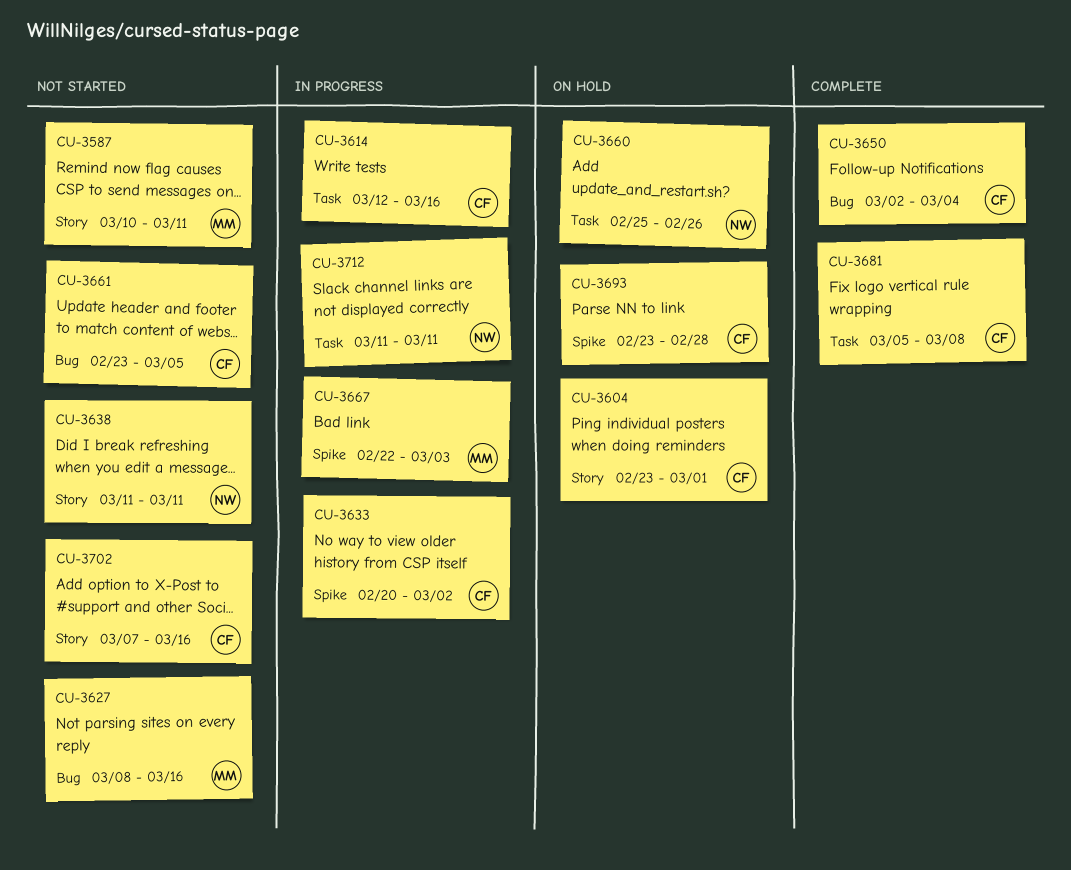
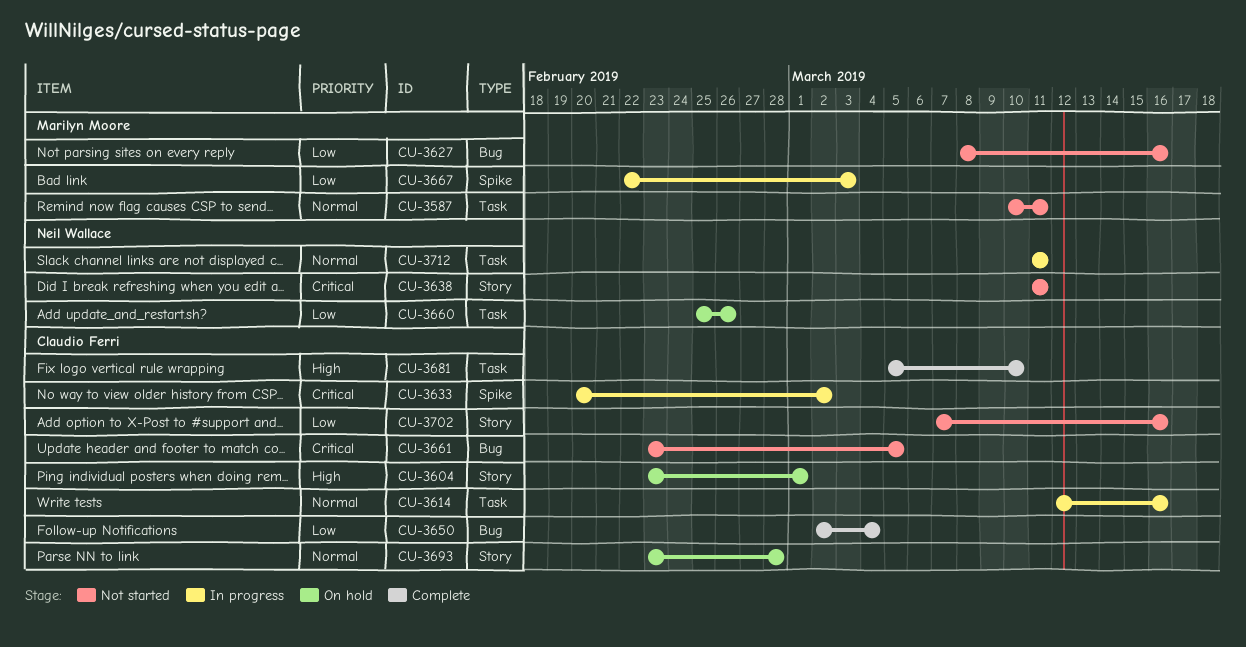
CU-3587, label: Story -> Task
CU-3681, due: Mar 8 -> Mar 10
CU-3693, label: Spike -> Story

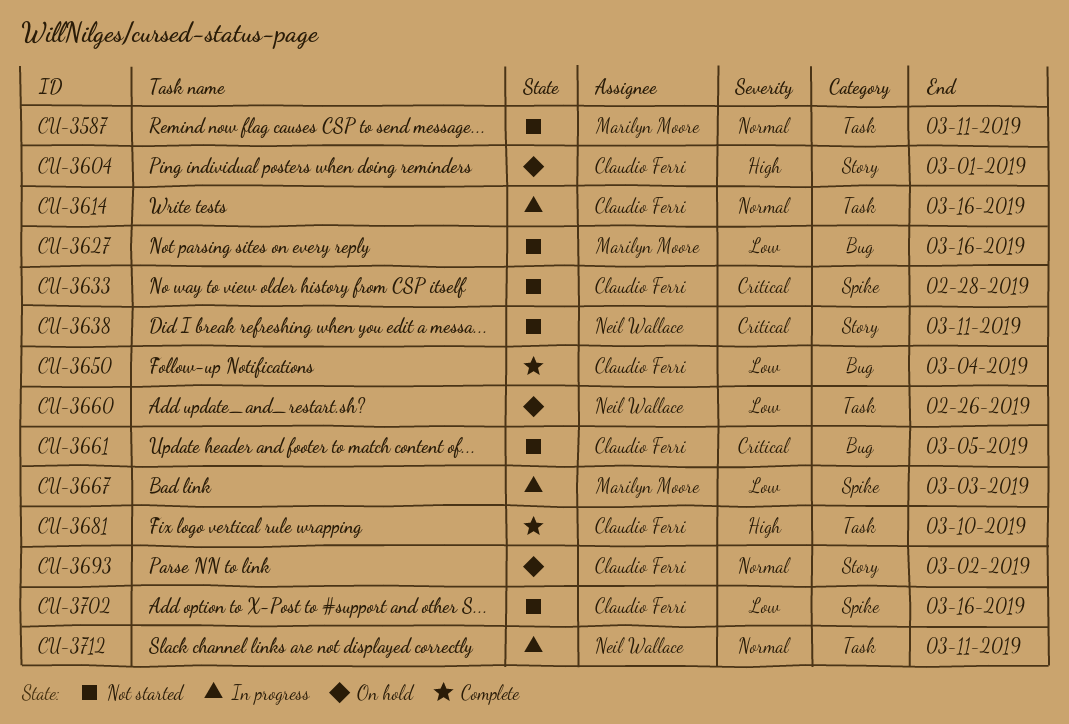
CU-3633, status: In progress -> Not started
CU-3633, due: Mar 2 -> Feb 28
CU-3693, due: Feb 28 -> Mar 2
CU-3702, label: Story -> Spike

